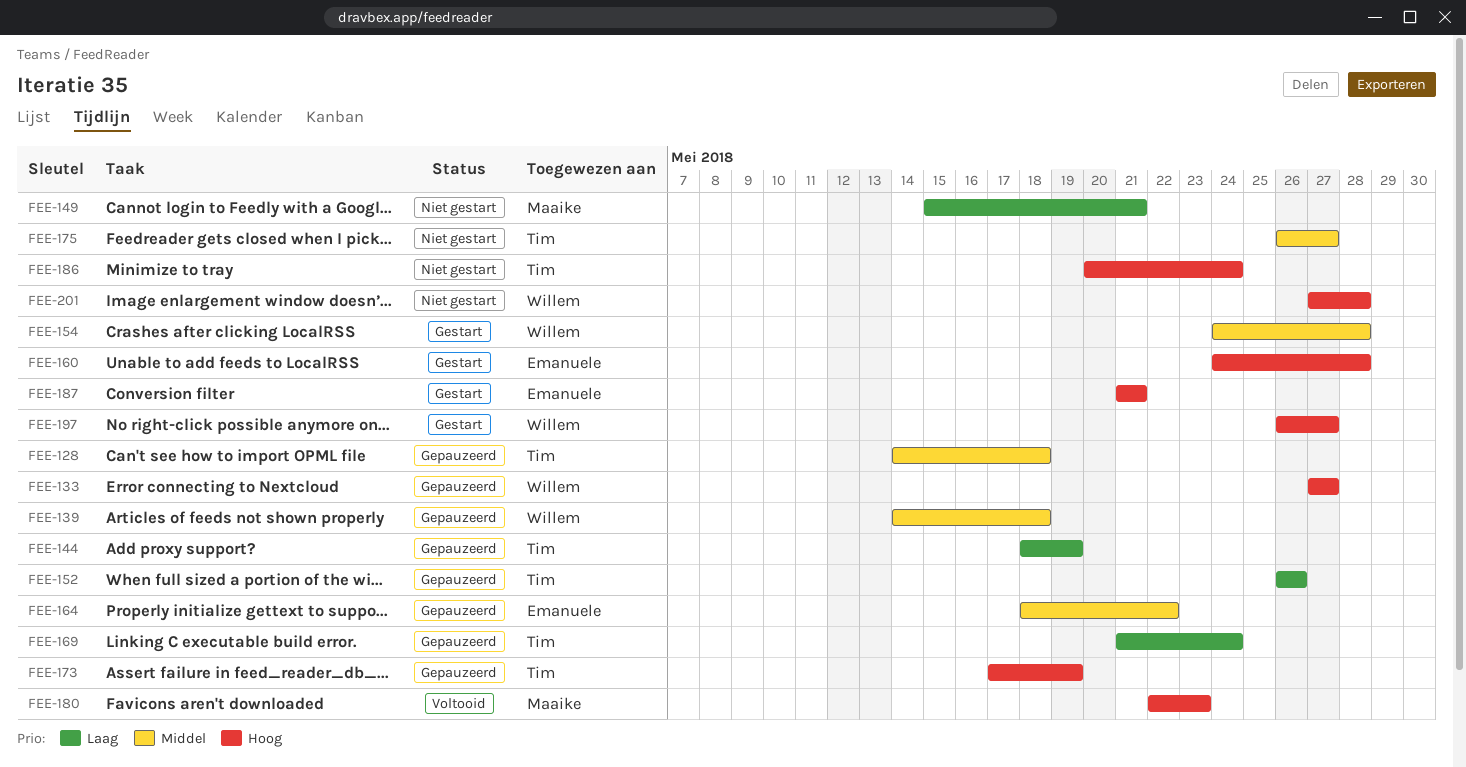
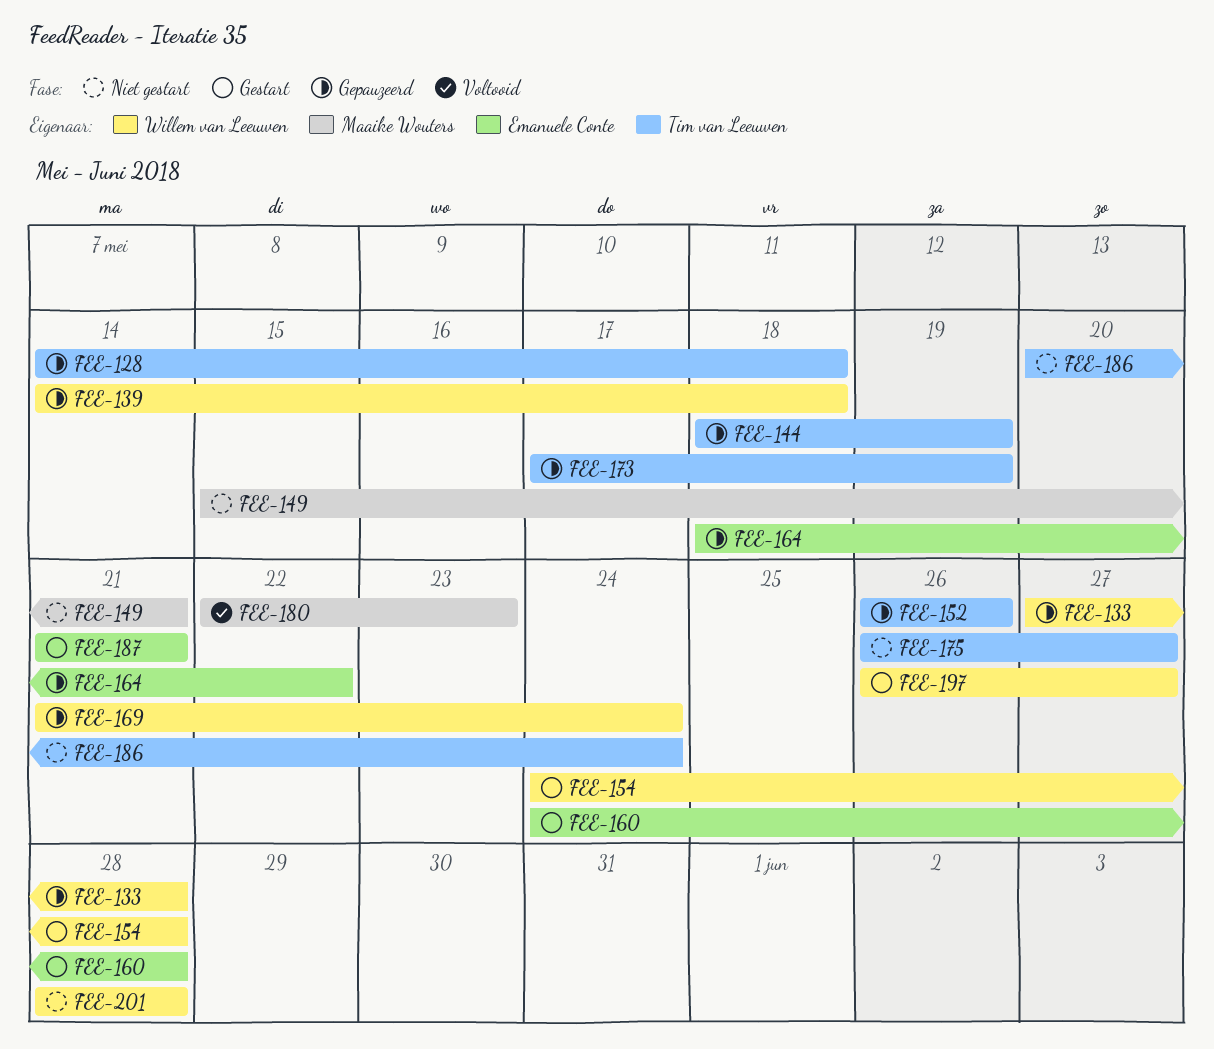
FEE-133, due: May 27 -> May 28
FEE-169, owner: Tim van Leeuwen -> Willem van Leeuwen
FEE-201, start: May 27 -> May 28

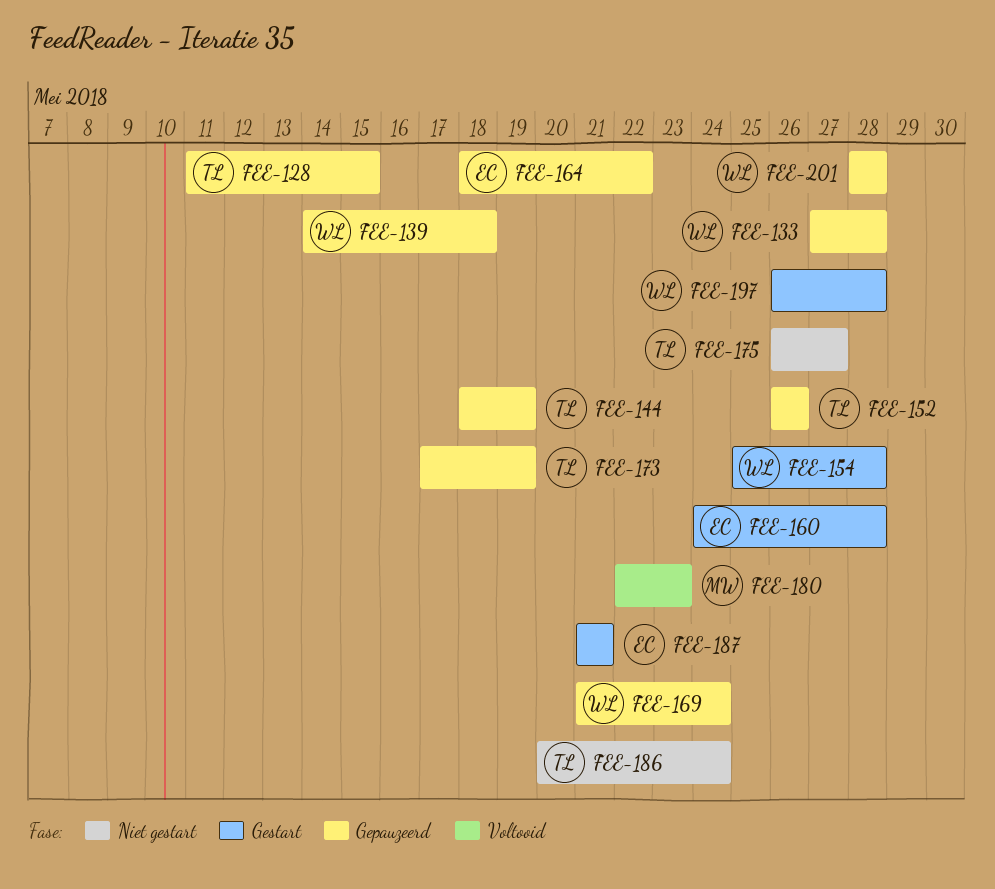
FEE-128, start: May 14 -> May 11
FEE-128, due: May 18 -> May 15
FEE-149: present -> none
FEE-154, start: May 24 -> May 25
FEE-197, due: May 27 -> May 28
FEE-201, status: Niet gestart -> Gepauzeerd

